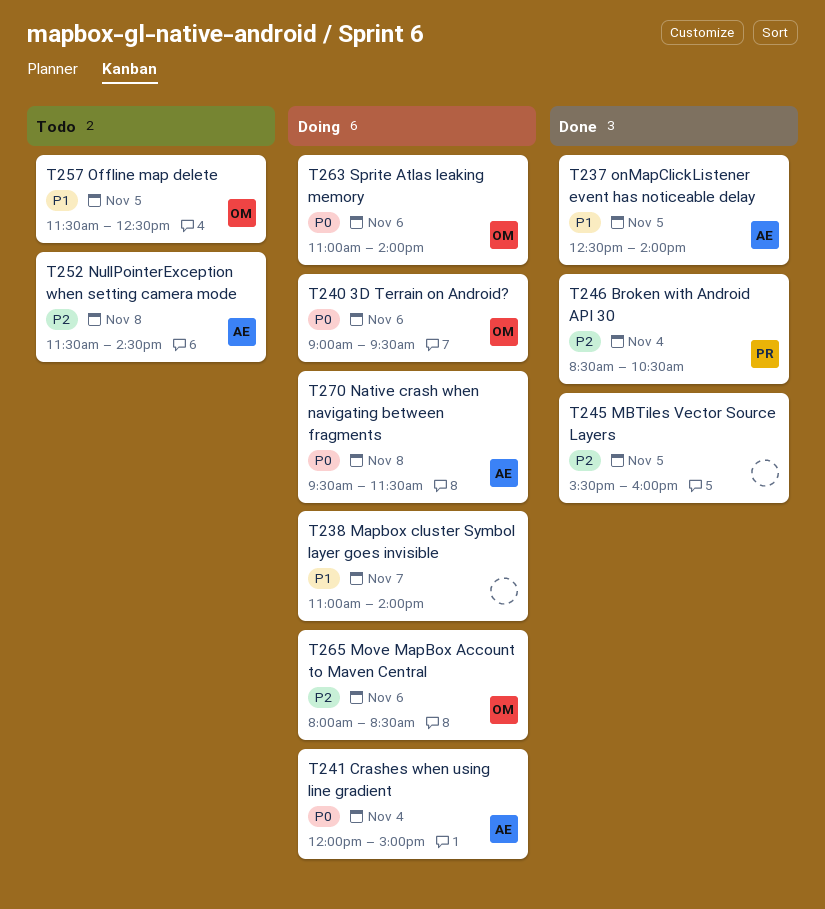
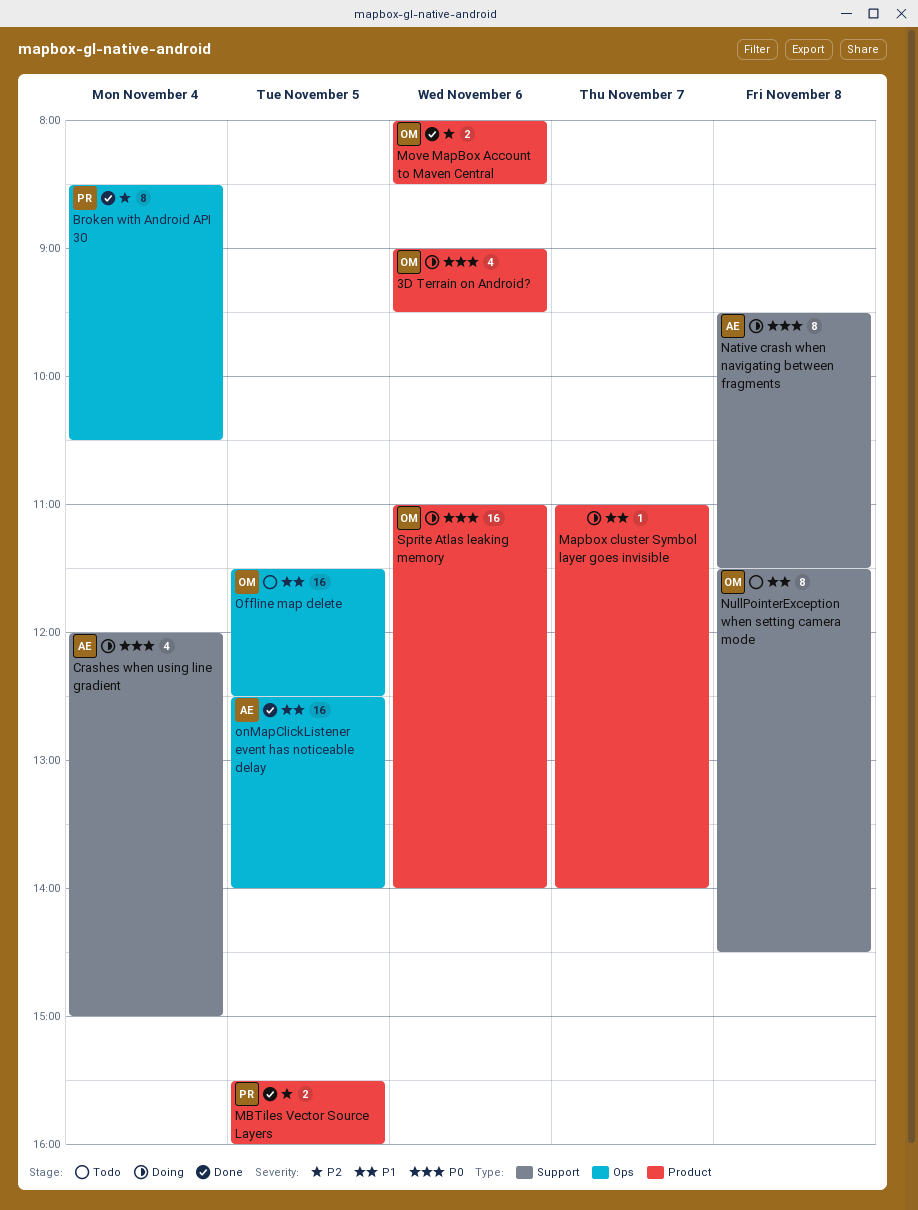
MBTiles Vector Source Layers, owner: none -> PR
Move MapBox Account to Maven Central, status: Doing -> Done
NullPointerException when setting camera mode, owner: AE -> OM
NullPointerException when setting camera mode, priority: P2 -> P1

